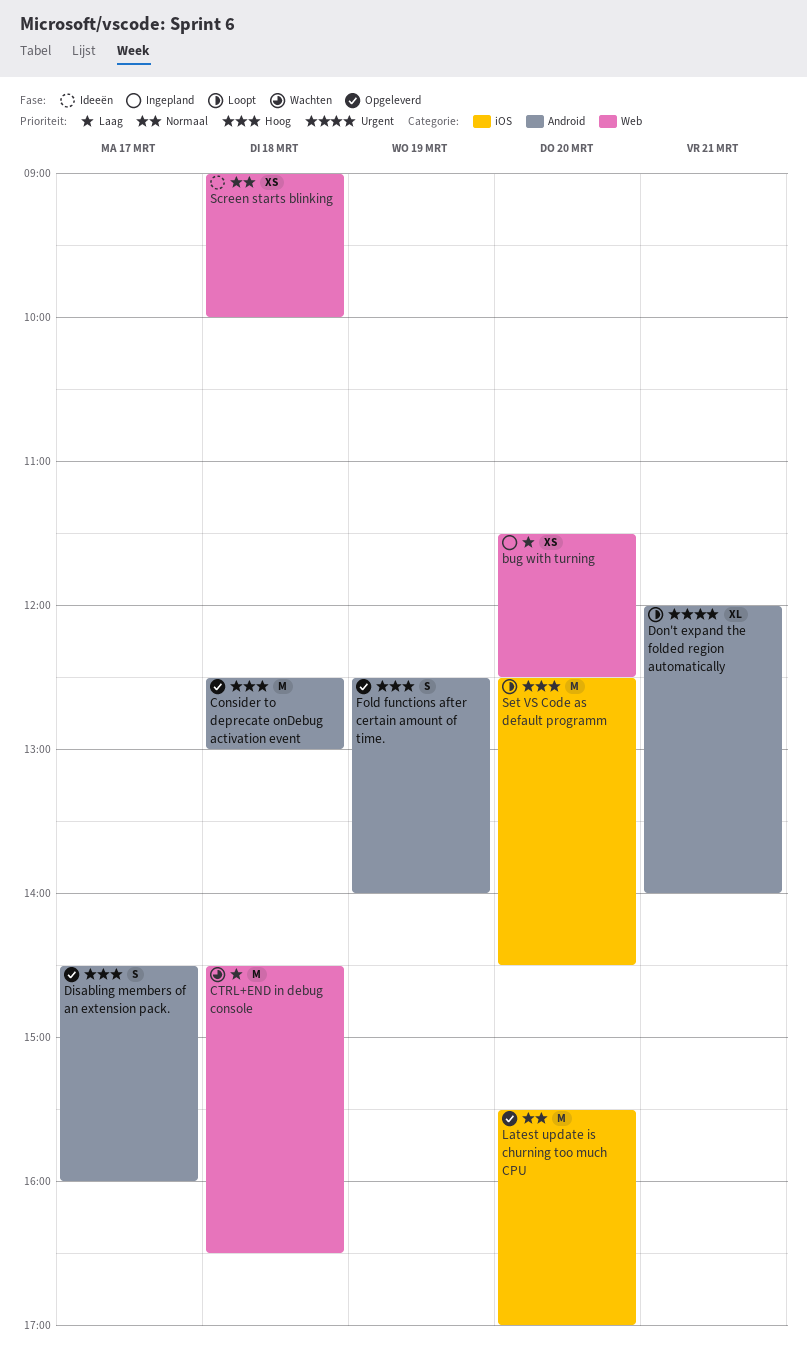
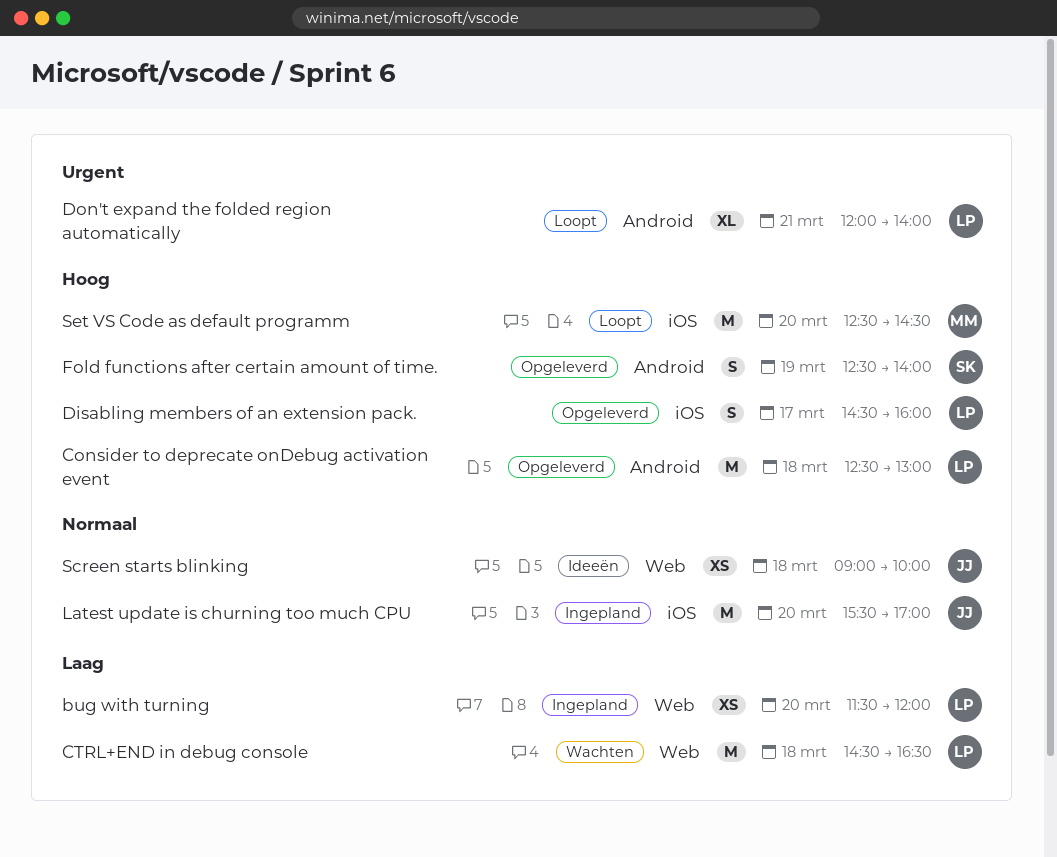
bug with turning, ends: 12:30 -> 12:00
Disabling members of an extension pack., label: Android -> iOS
Latest update is churning too much CPU, status: Opgeleverd -> Ingepland

